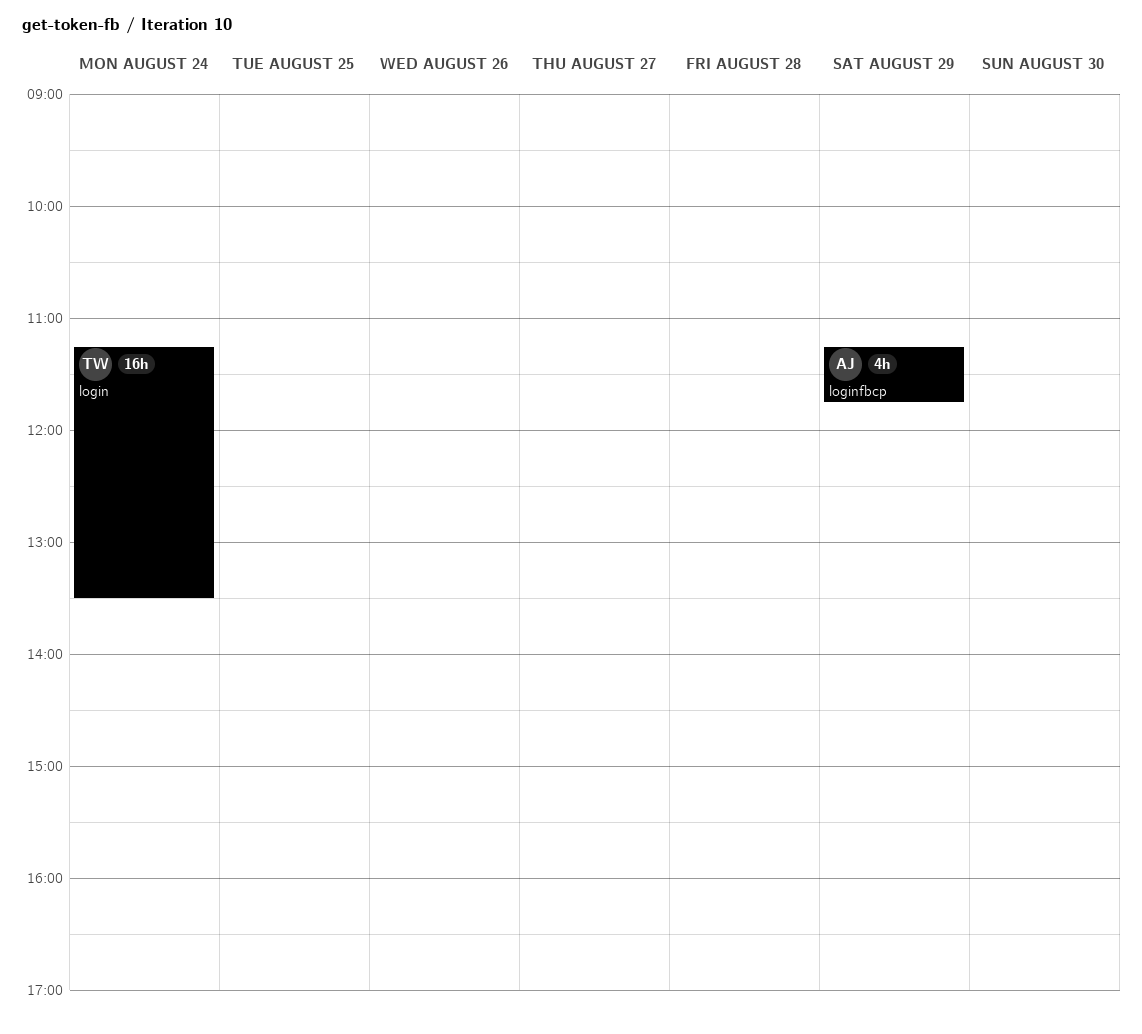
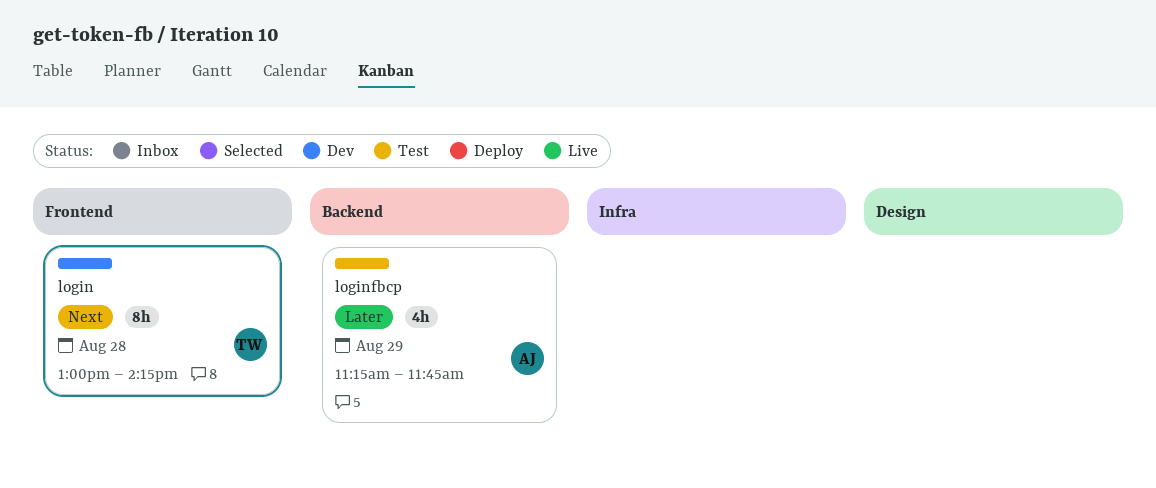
login, estimate: 16h -> 8h
login, day: Aug 24 -> Aug 28
login, begins: 11:15 -> 13:00
login, ends: 13:30 -> 14:15

